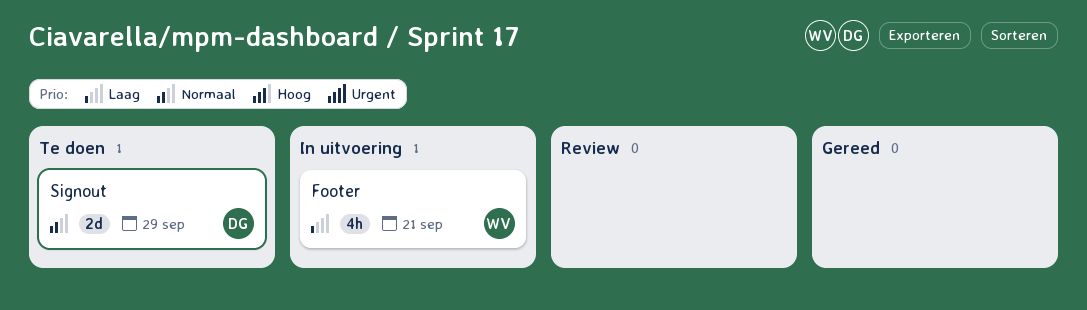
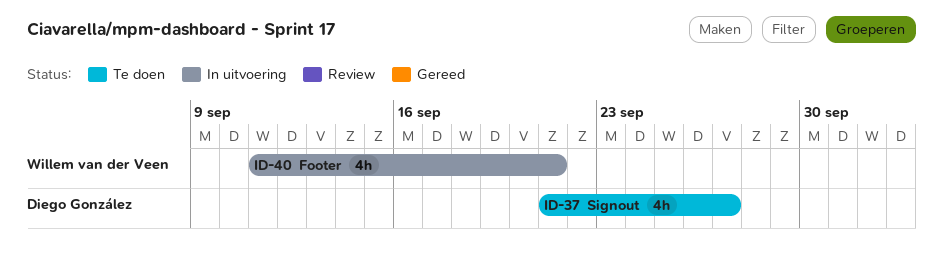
Signout, estimate: 2d -> 4h
Signout, due: Sep 29 -> Sep 27

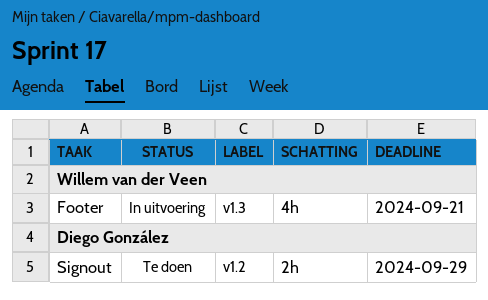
Signout, estimate: 4h -> 2h
Signout, due: Sep 27 -> Sep 29

